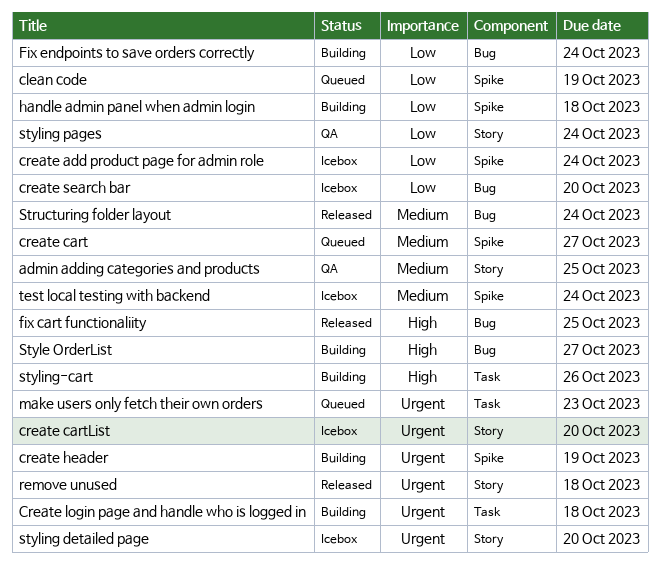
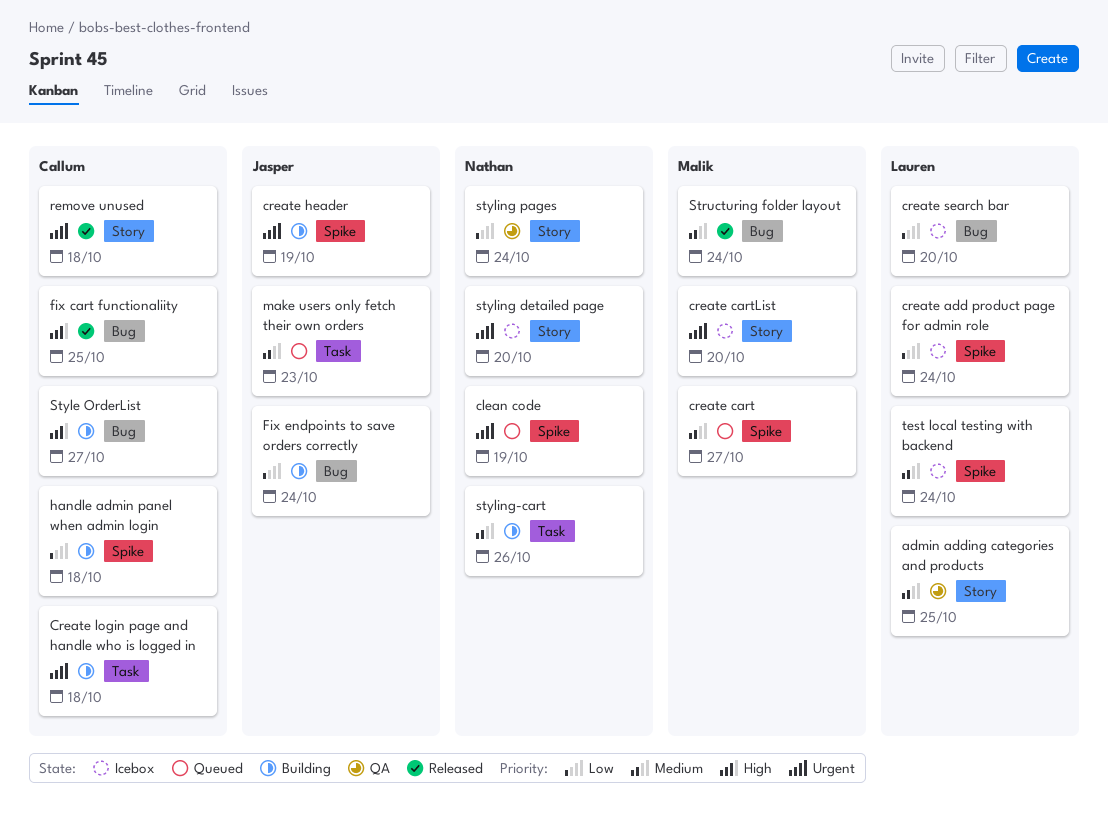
clean code, priority: Low -> Urgent
make users only fetch their own orders, priority: Urgent -> Medium
styling-cart, priority: High -> Medium

